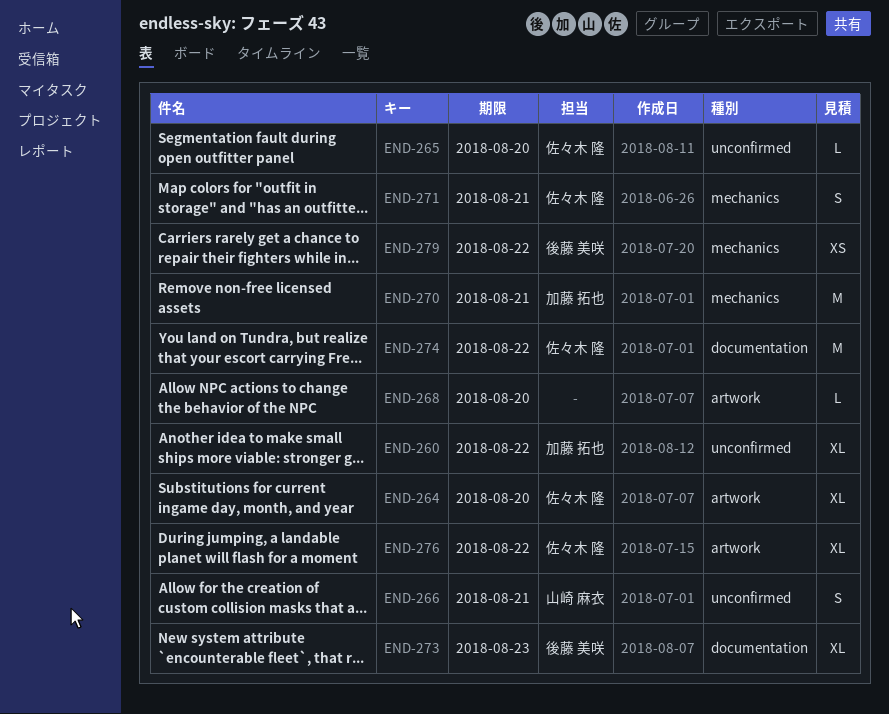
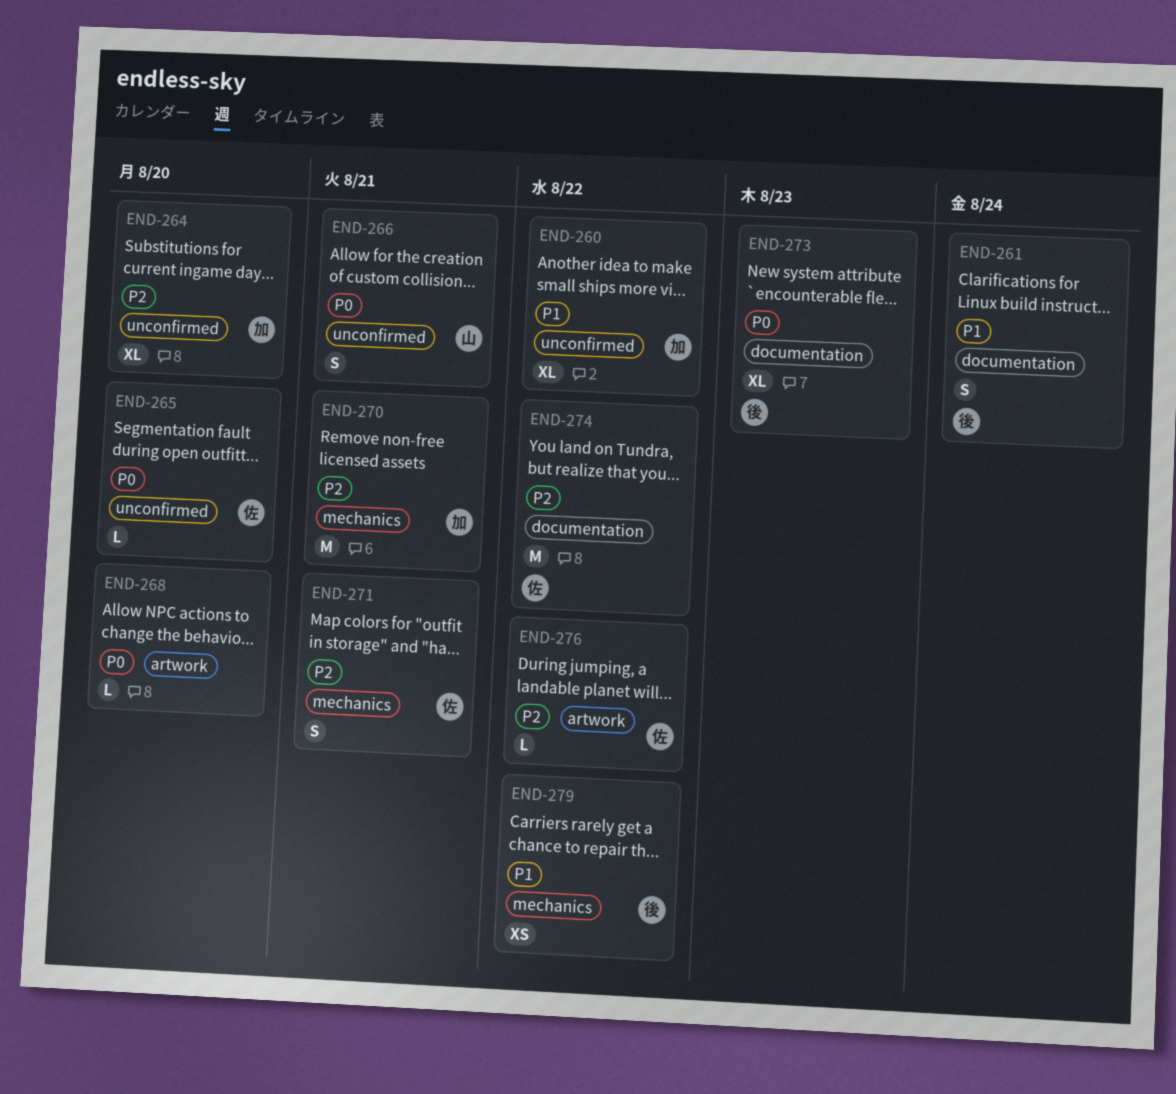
END-261: none -> present
END-264, owner: 佐々木 隆 -> 加藤 拓也
END-264, label: artwork -> unconfirmed
END-276, estimate: XL -> L

